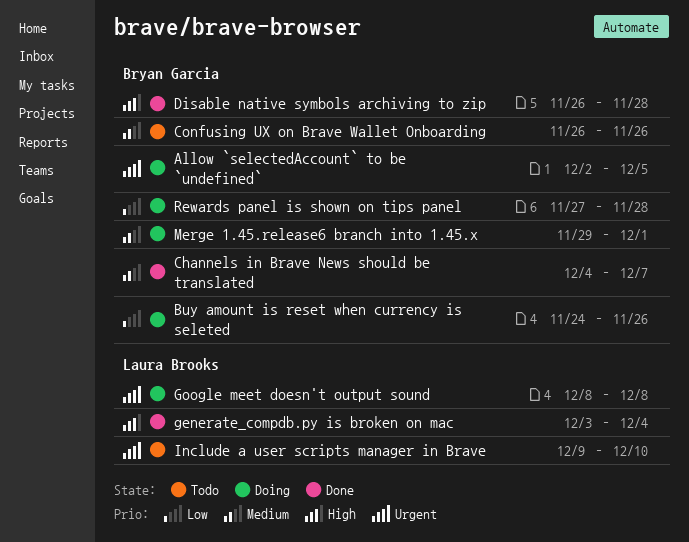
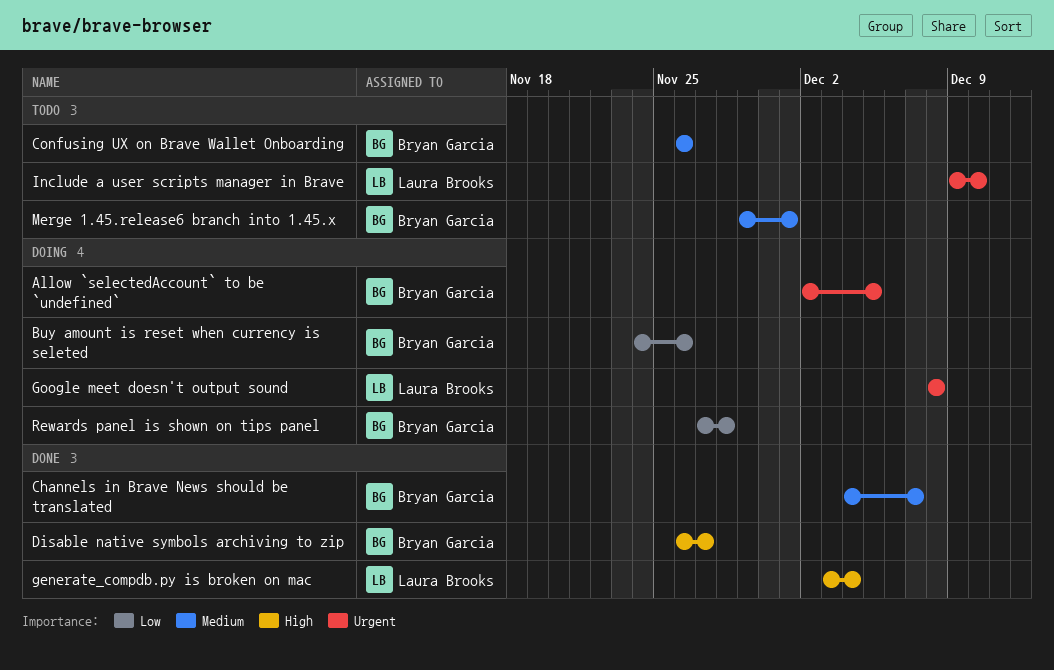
Disable native symbols archiving to zip, due: Nov 28 -> Nov 27
Merge 1.45.release6 branch into 1.45.x, status: Doing -> Todo

